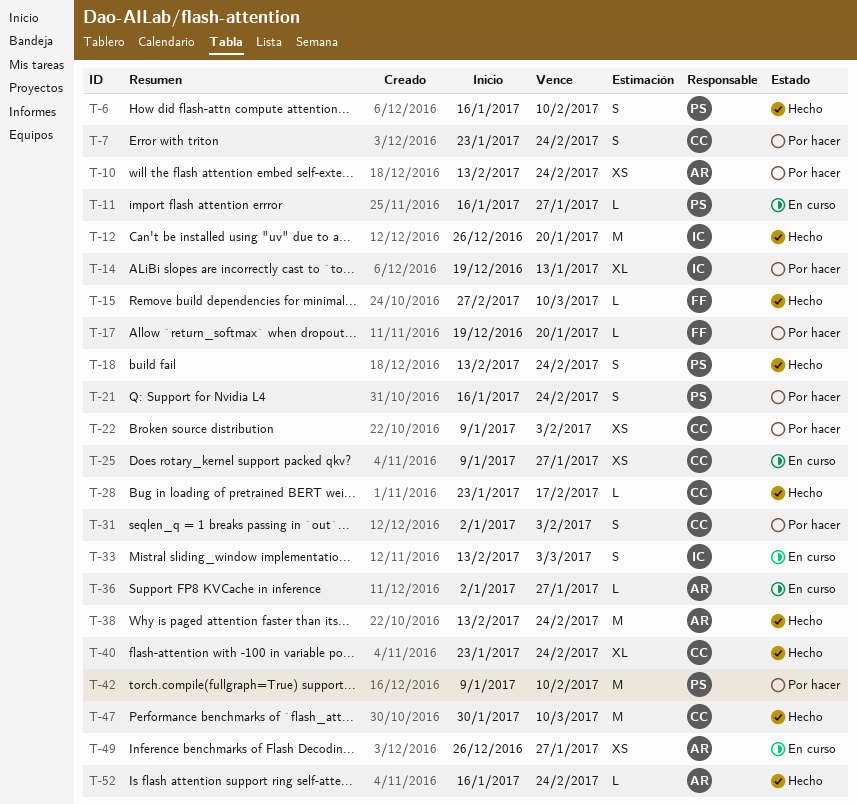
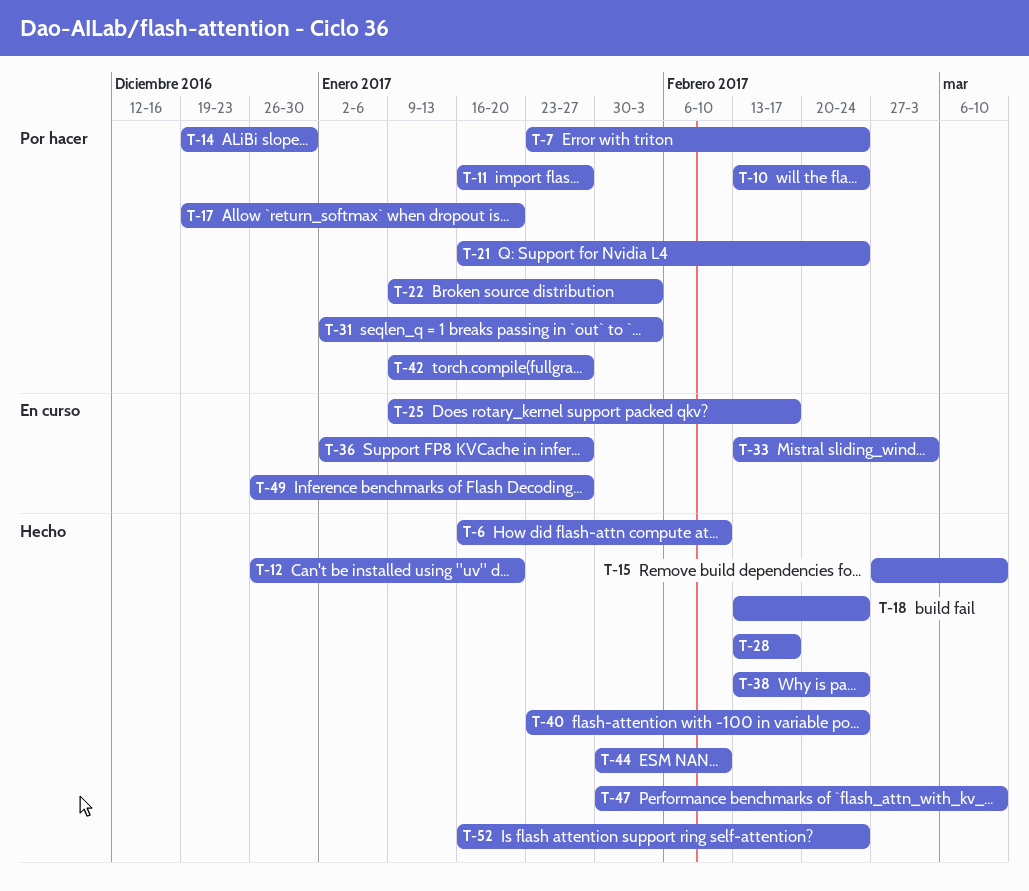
T-11, status: En curso -> Por hacer
T-14, due: Jan 13 -> Dec 30
T-25, due: Jan 27 -> Feb 17
T-28, start: Jan 23 -> Feb 13
T-42, due: Feb 10 -> Jan 27
T-44: none -> present

